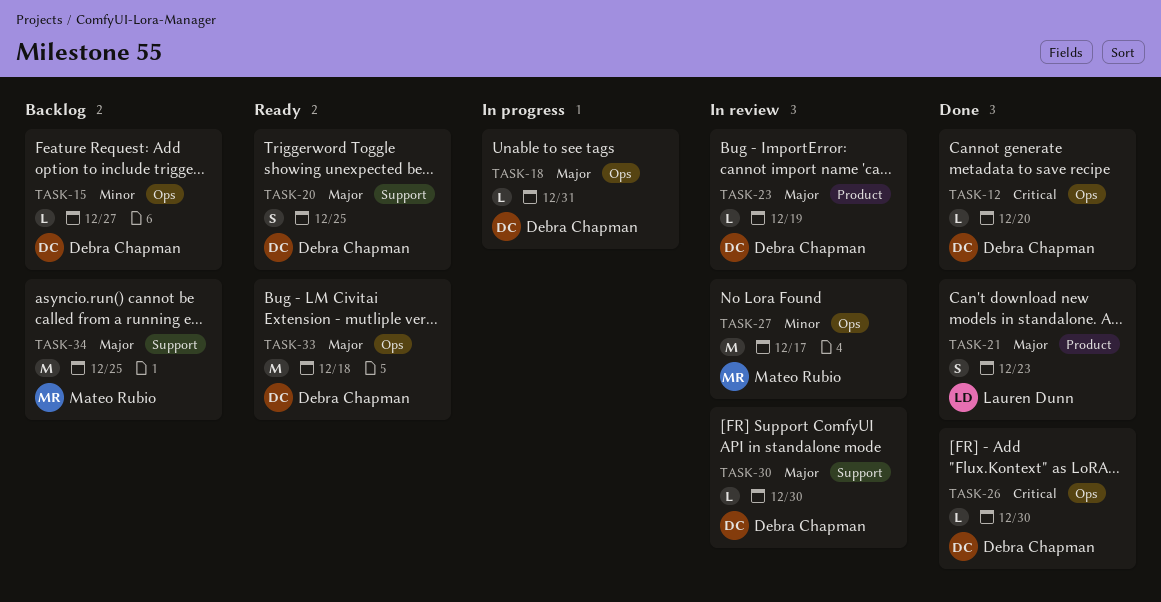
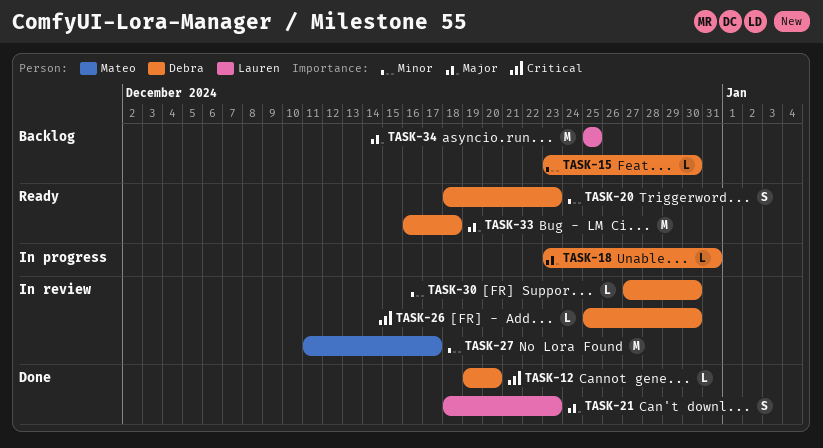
TASK-15, due: Dec 27 -> Dec 30
TASK-20, priority: Major -> Minor
TASK-20, due: Dec 25 -> Dec 23
TASK-23: present -> none
TASK-26, status: Done -> In review
TASK-30, priority: Major -> Minor
TASK-34, owner: Mateo Rubio -> Lauren Dunn

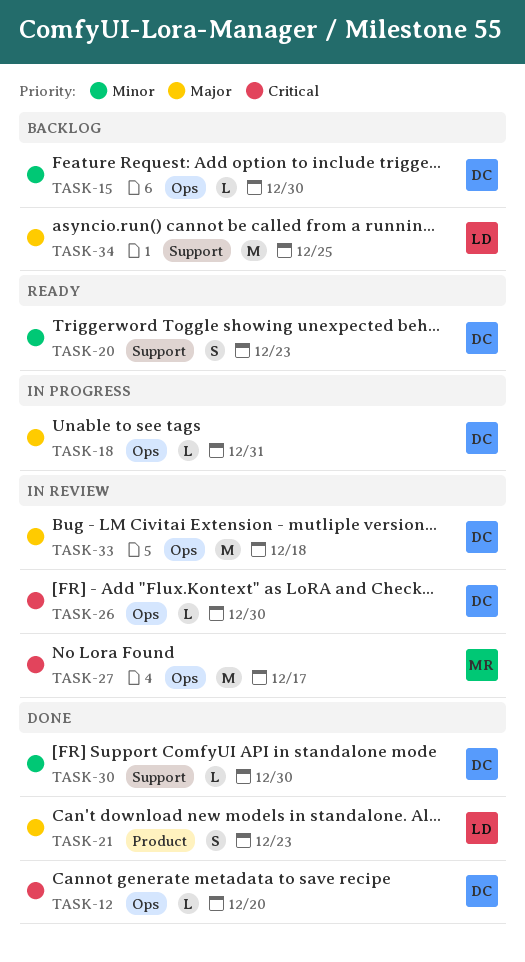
TASK-27, priority: Minor -> Critical
TASK-30, status: In review -> Done
TASK-33, status: Ready -> In review

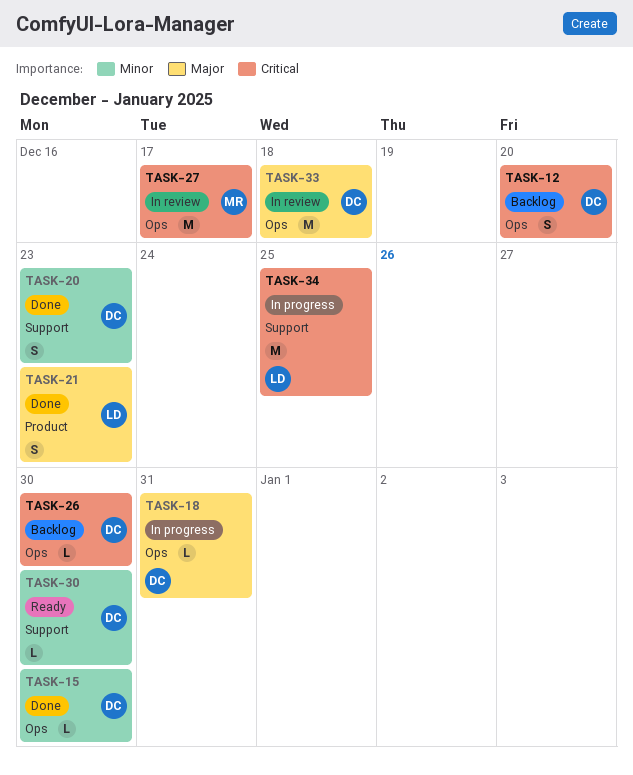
TASK-12, status: Done -> Backlog
TASK-12, estimate: L -> S
TASK-15, status: Backlog -> Done
TASK-20, status: Ready -> Done
TASK-26, status: In review -> Backlog
TASK-30, status: Done -> Ready
TASK-34, status: Backlog -> In progress
TASK-34, priority: Major -> Critical

